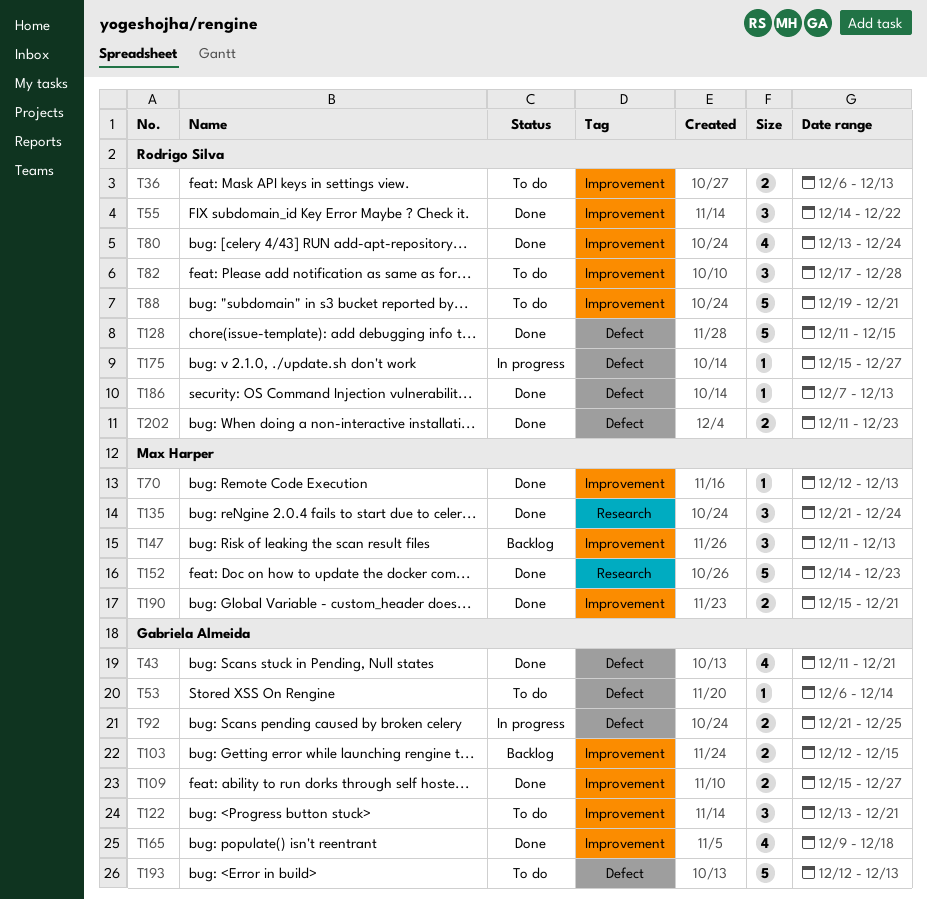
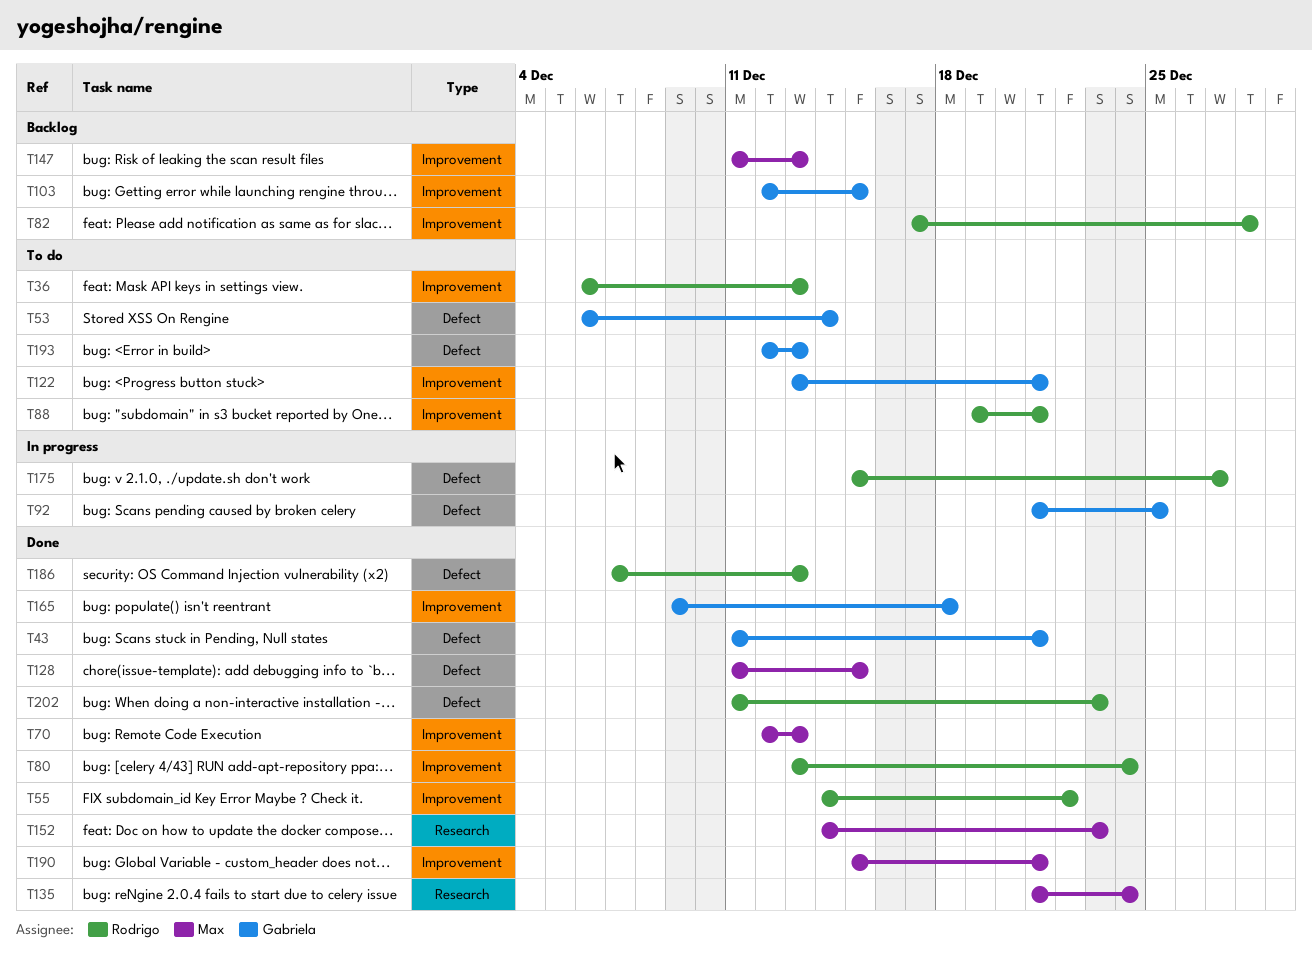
T82, status: To do -> Backlog
T109: present -> none
T128, owner: Rodrigo Silva -> Max Harper

